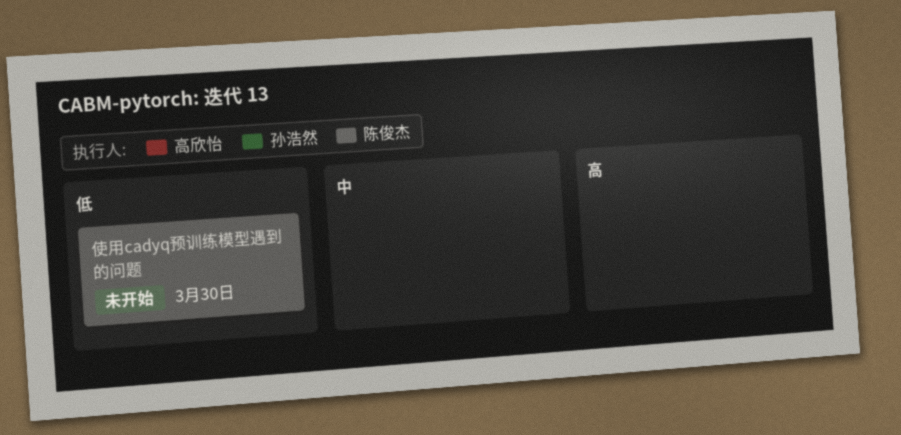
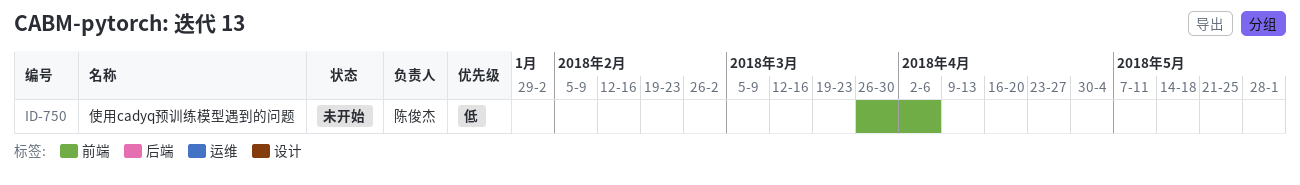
使用cadyq预训练模型遇到的问题, due: Mar 30 -> Apr 6

